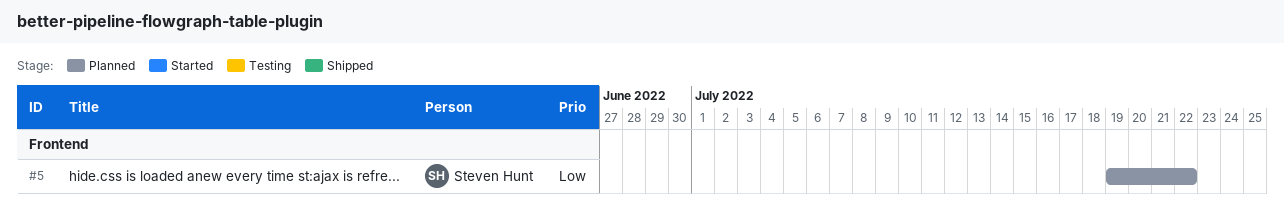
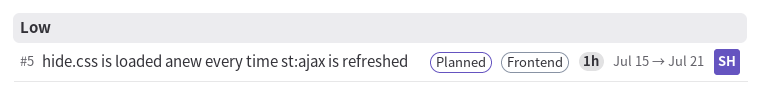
#5, start: Jul 19 -> Jul 15
#5, due: Jul 22 -> Jul 21

